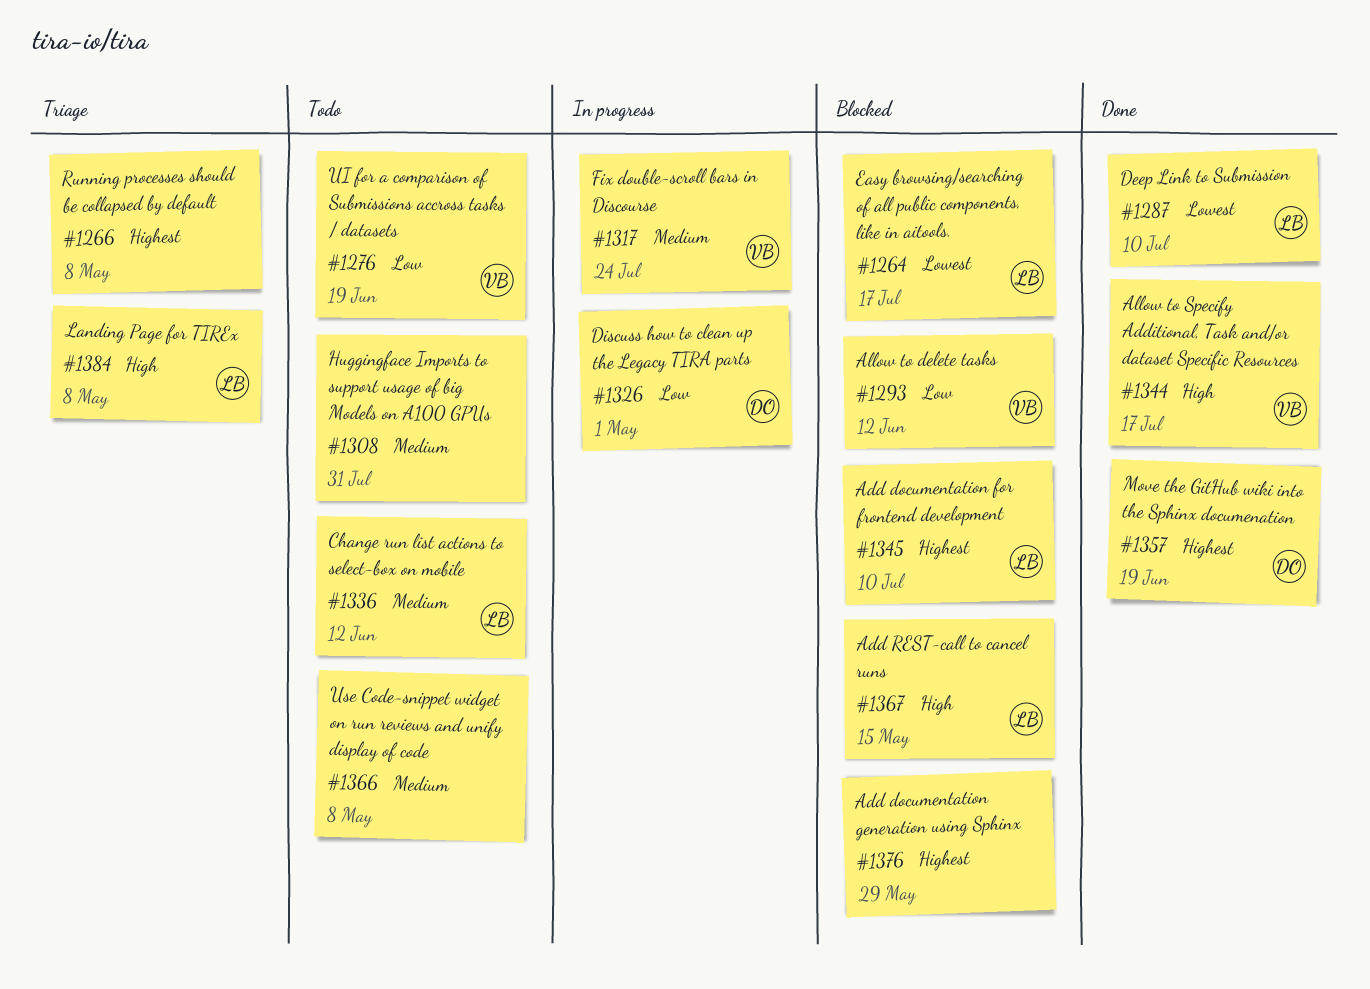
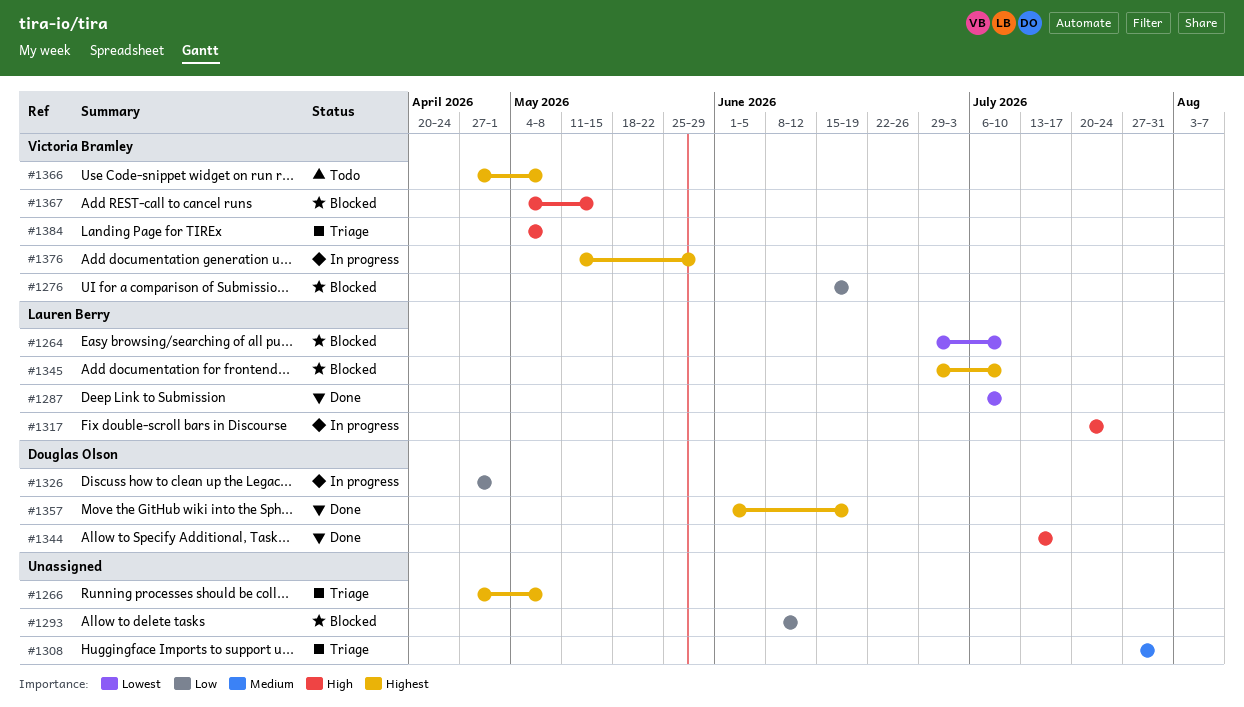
#1264, due: Jul 17 -> Jul 10
#1276, status: Todo -> Blocked
#1293, owner: Victoria Bramley -> none
#1308, status: Todo -> Triage
#1317, owner: Victoria Bramley -> Lauren Berry
#1317, priority: Medium -> High
#1336: present -> none
#1344, owner: Victoria Bramley -> Douglas Olson
#1366, owner: none -> Victoria Bramley
#1366, priority: Medium -> Highest
#1367, owner: Lauren Berry -> Victoria Bramley
#1376, status: Blocked -> In progress
#1376, owner: none -> Victoria Bramley
#1384, owner: Lauren Berry -> Victoria Bramley

